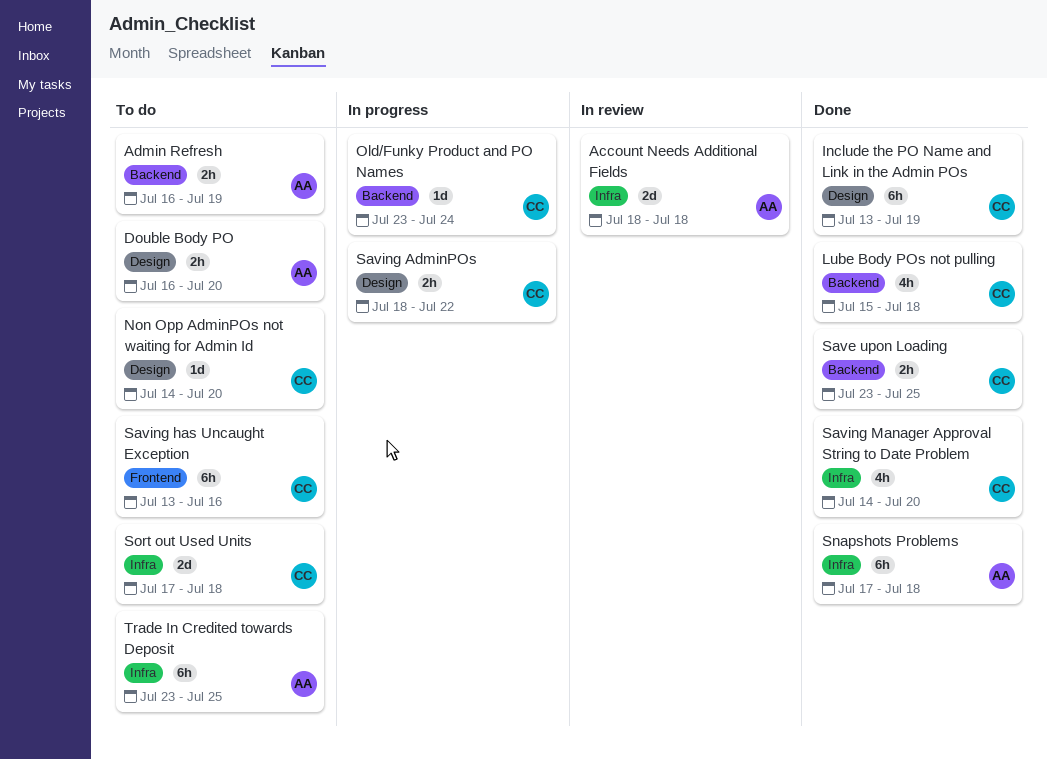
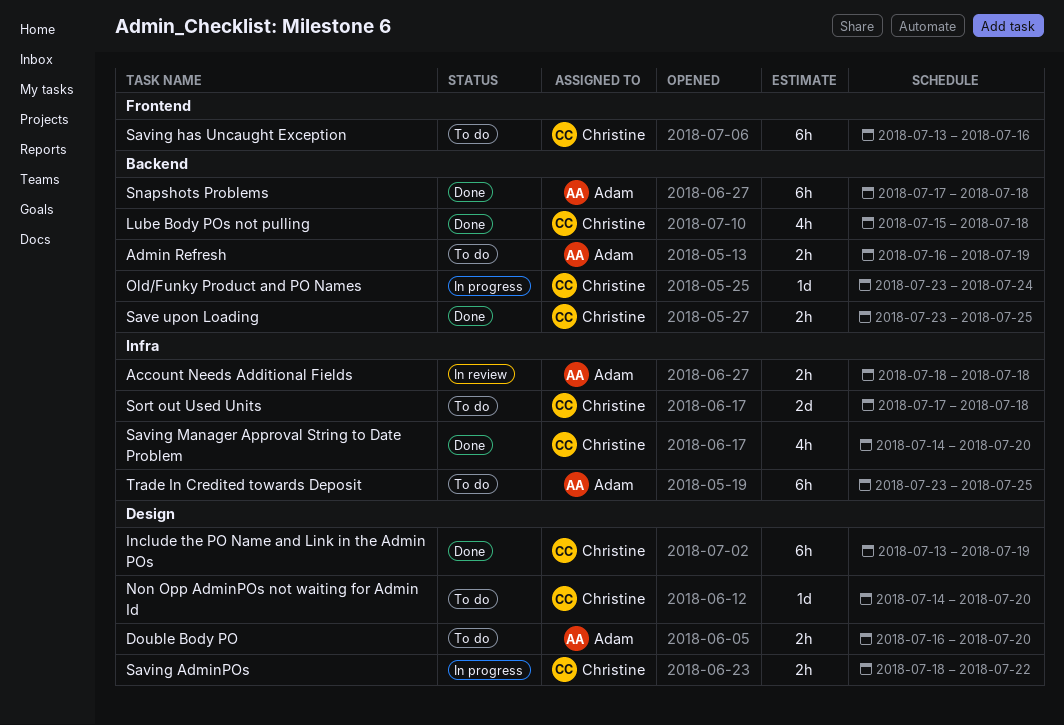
Account Needs Additional Fields, estimate: 2d -> 2h
Snapshots Problems, label: Infra -> Backend

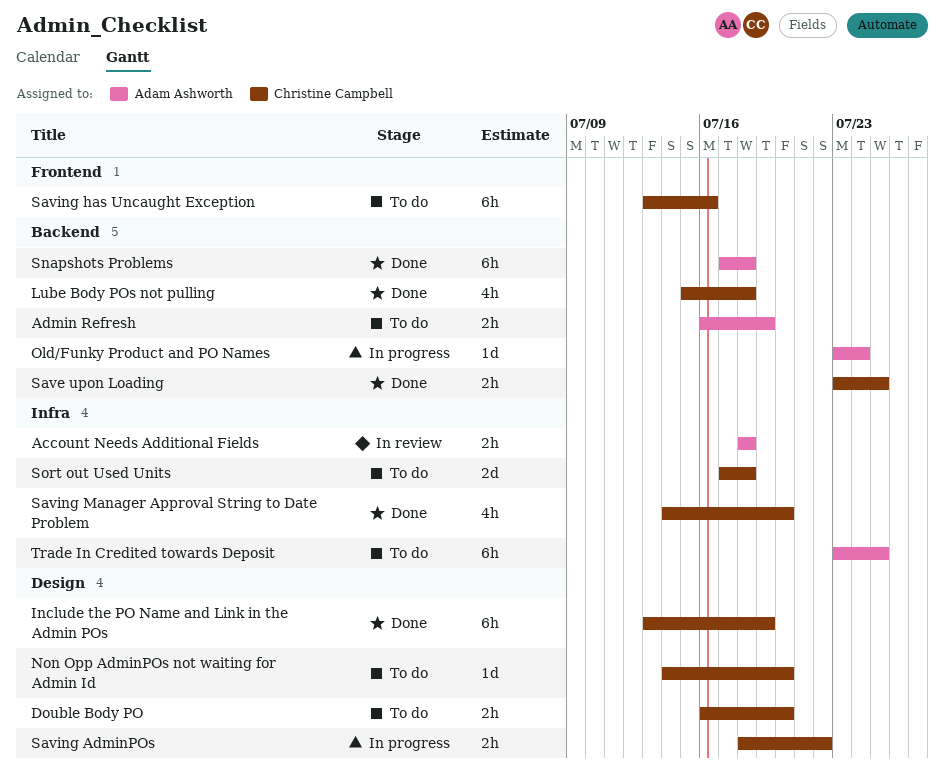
Double Body PO, owner: Adam Ashworth -> Christine Campbell
Old/Funky Product and PO Names, owner: Christine Campbell -> Adam Ashworth

